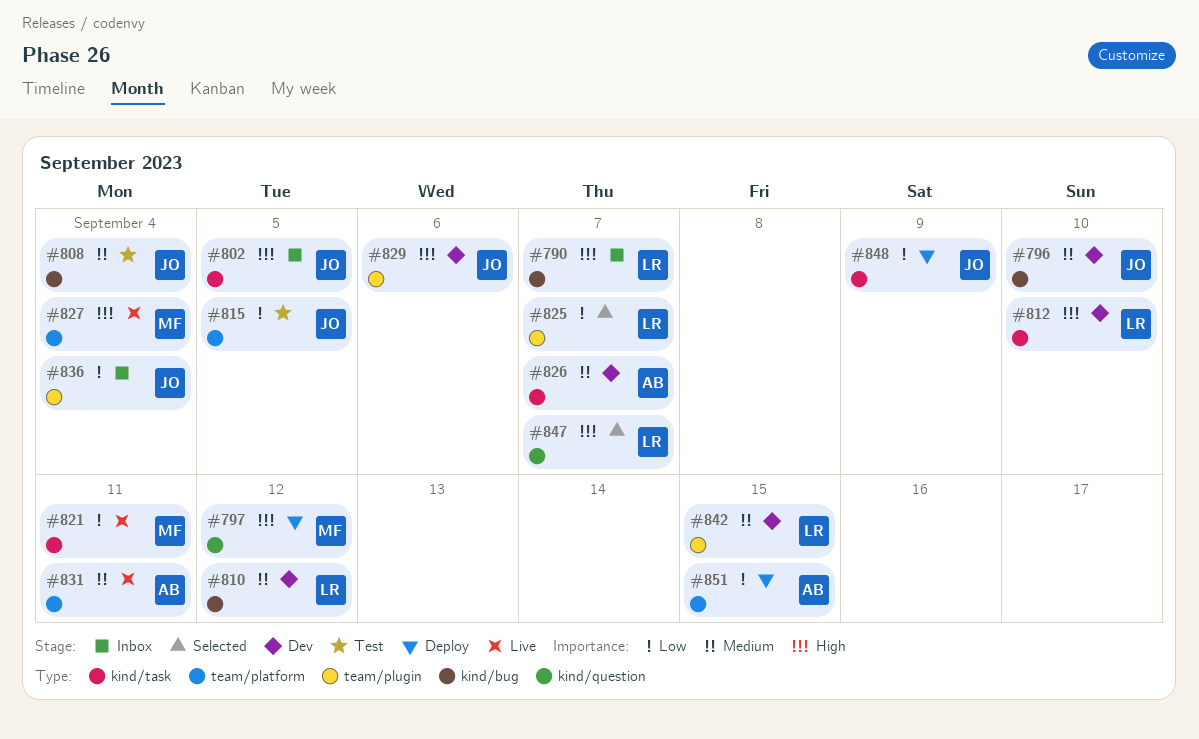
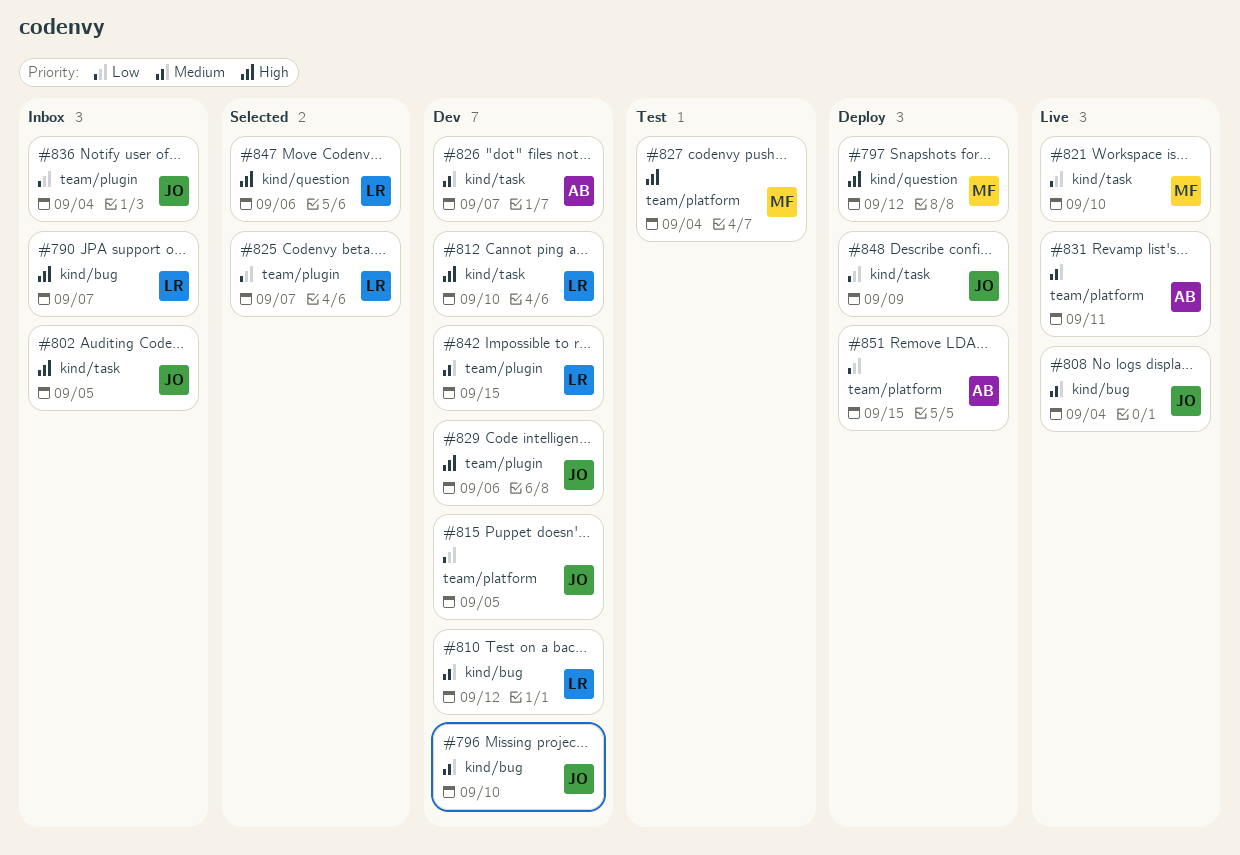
#808, status: Test -> Live
#815, status: Test -> Dev
#821, due: Sep 11 -> Sep 10
#827, status: Live -> Test
#847, due: Sep 7 -> Sep 6

